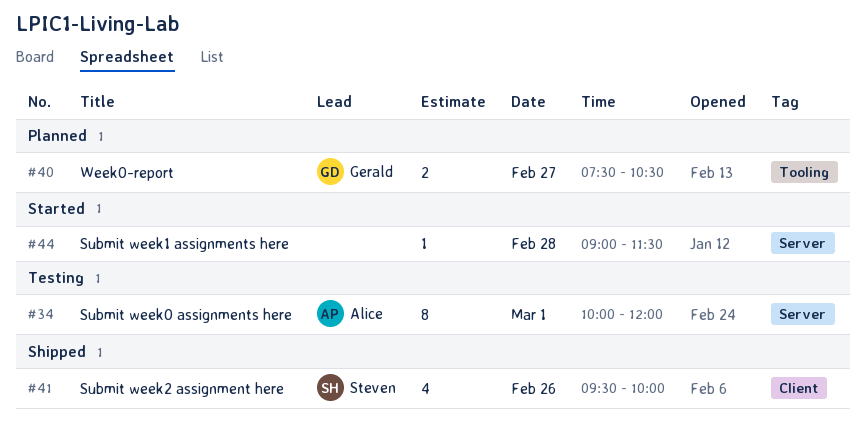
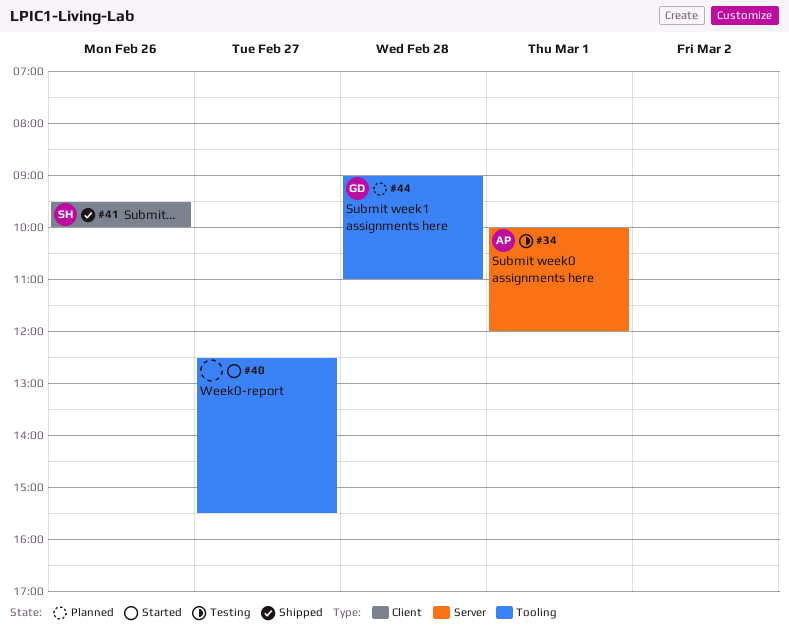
#40, status: Planned -> Started
#40, owner: Gerald -> none
#40, begins: 07:30 -> 12:30
#40, ends: 10:30 -> 15:30
#44, status: Started -> Planned
#44, owner: none -> Gerald
#44, label: Server -> Tooling
#44, ends: 11:30 -> 11:00

